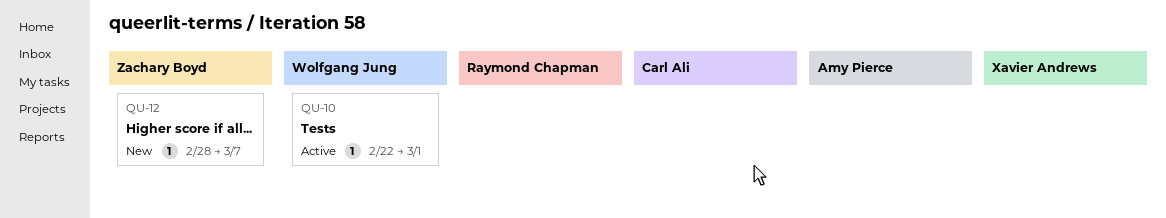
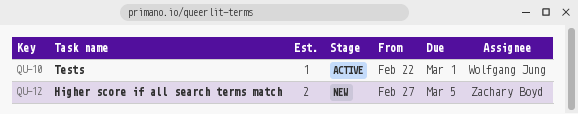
QU-12, estimate: 1 -> 2
QU-12, start: Feb 28 -> Feb 27
QU-12, due: Mar 7 -> Mar 5

